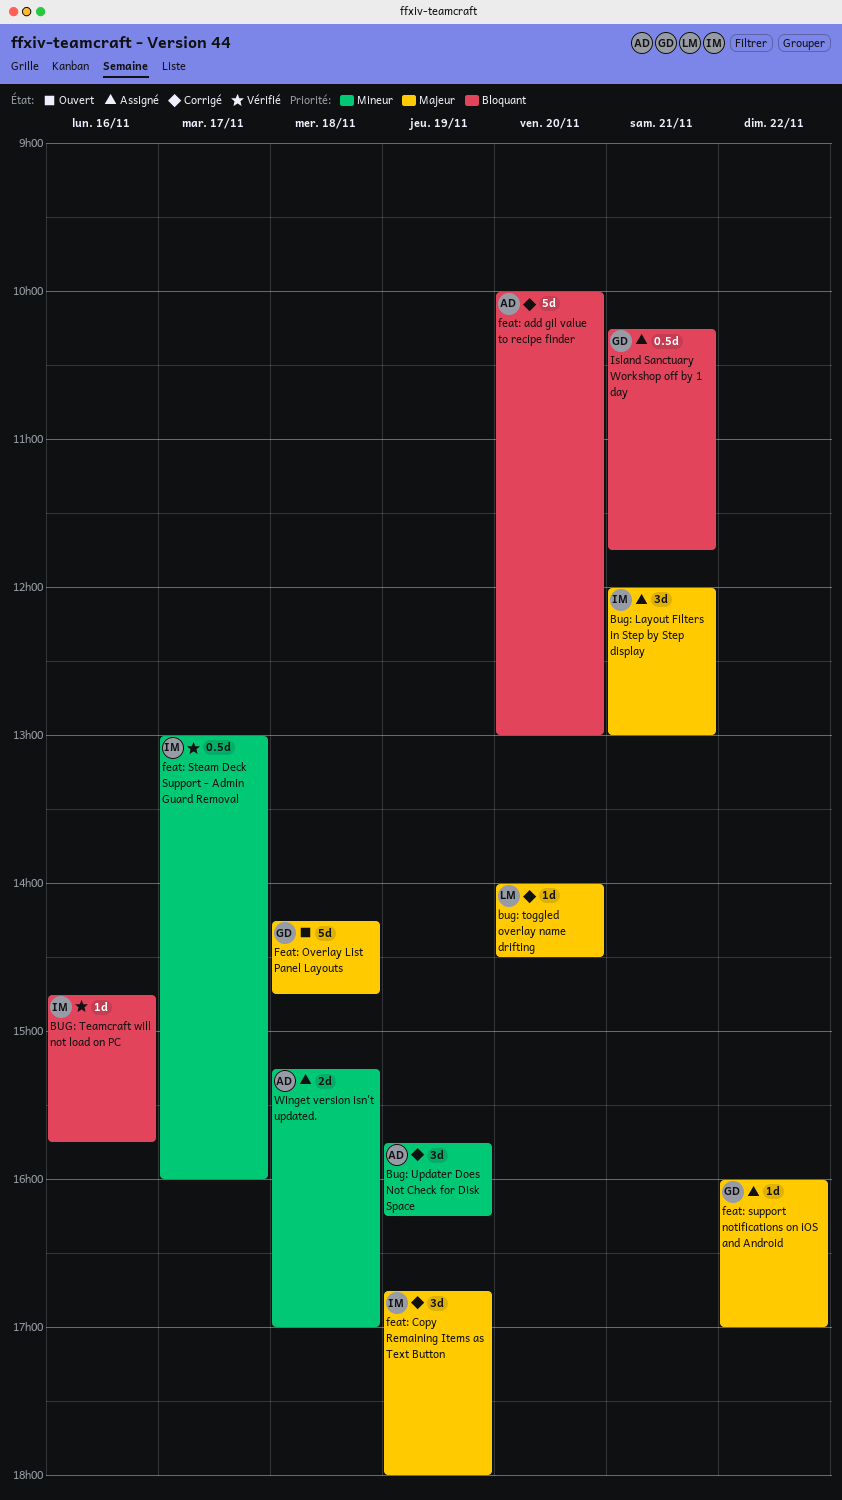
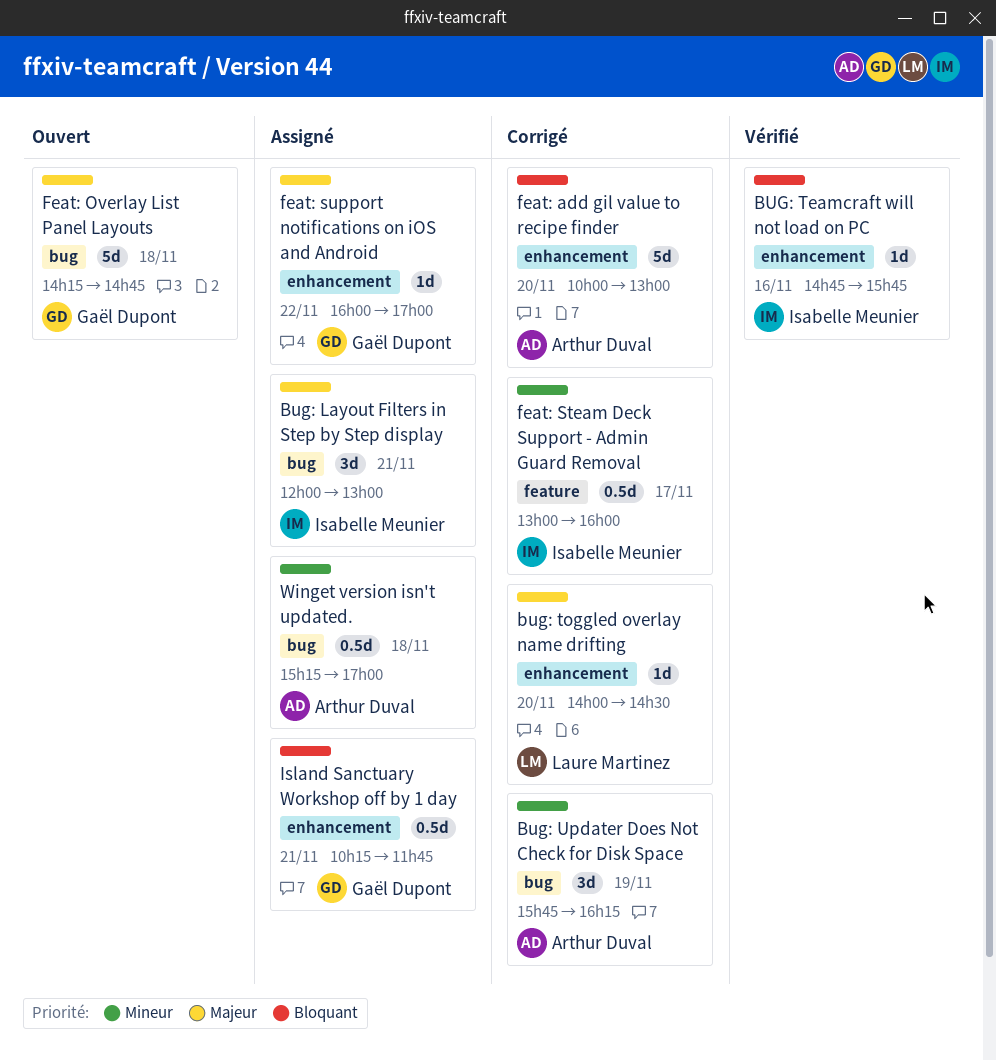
feat: Copy Remaining Items as Text Button: present -> none
feat: Steam Deck Support - Admin Guard Removal, status: Vérifié -> Corrigé
Winget version isn't updated., estimate: 2d -> 0.5d

